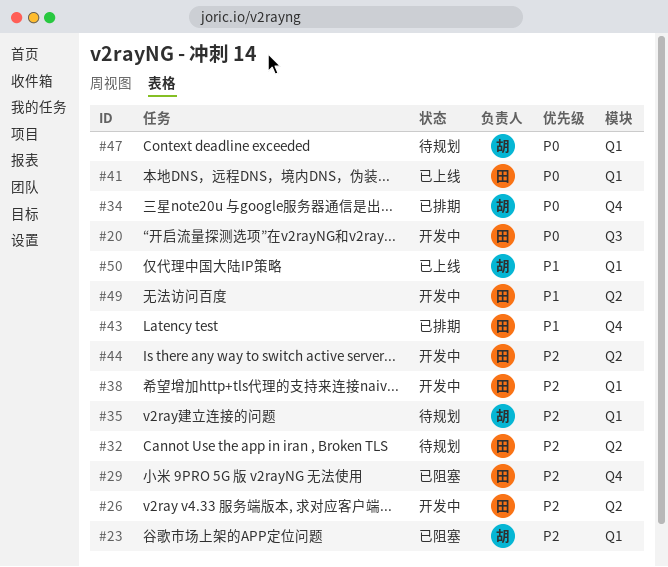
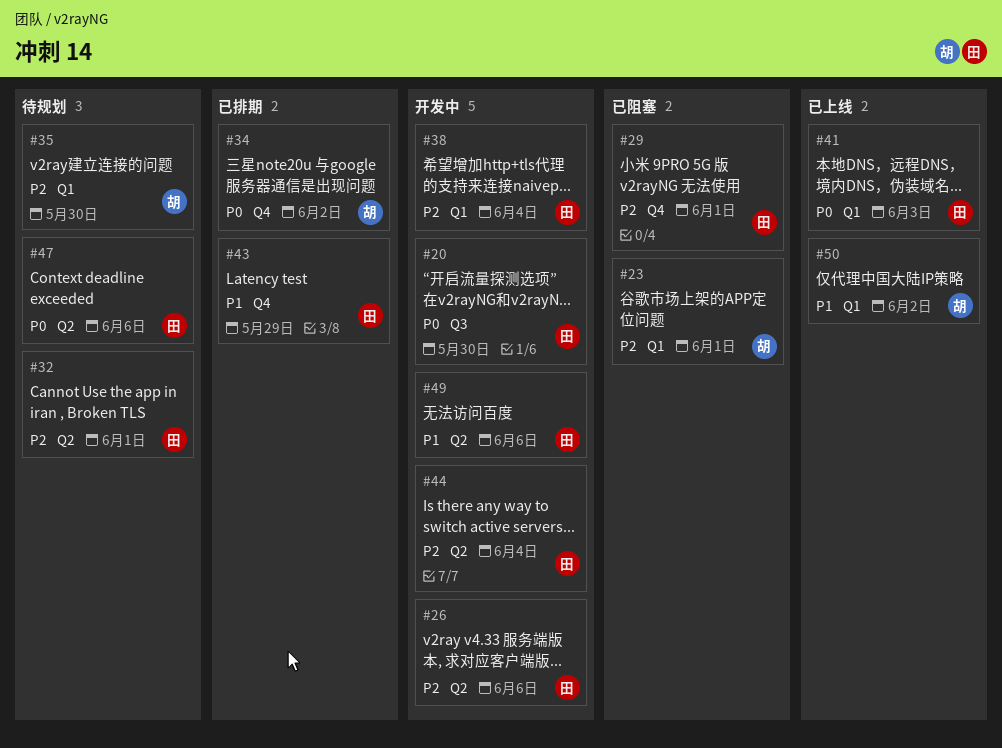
#47, owner: 胡 -> 田
#47, label: Q1 -> Q2

